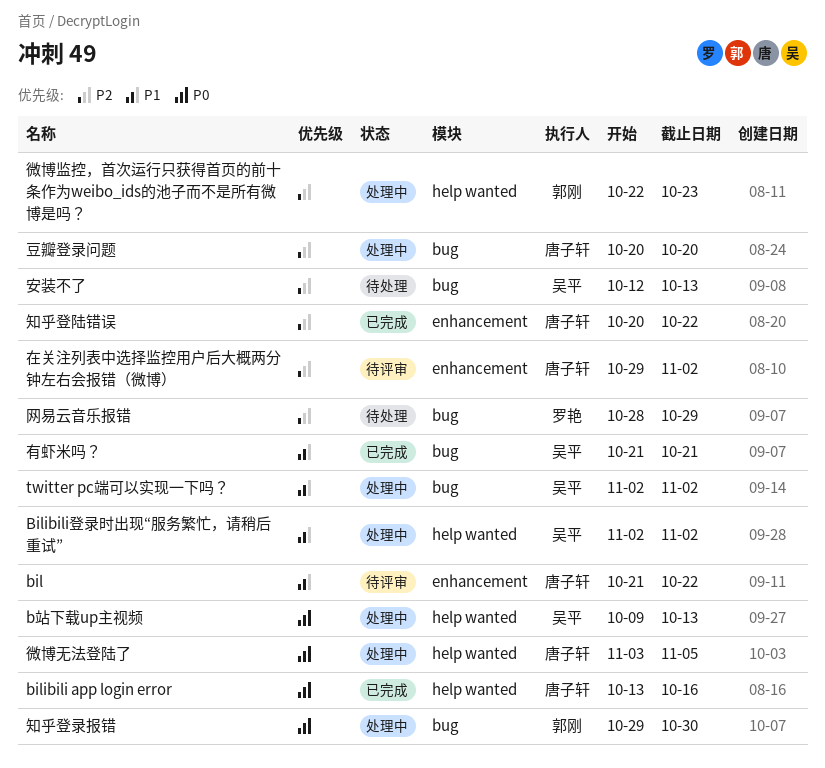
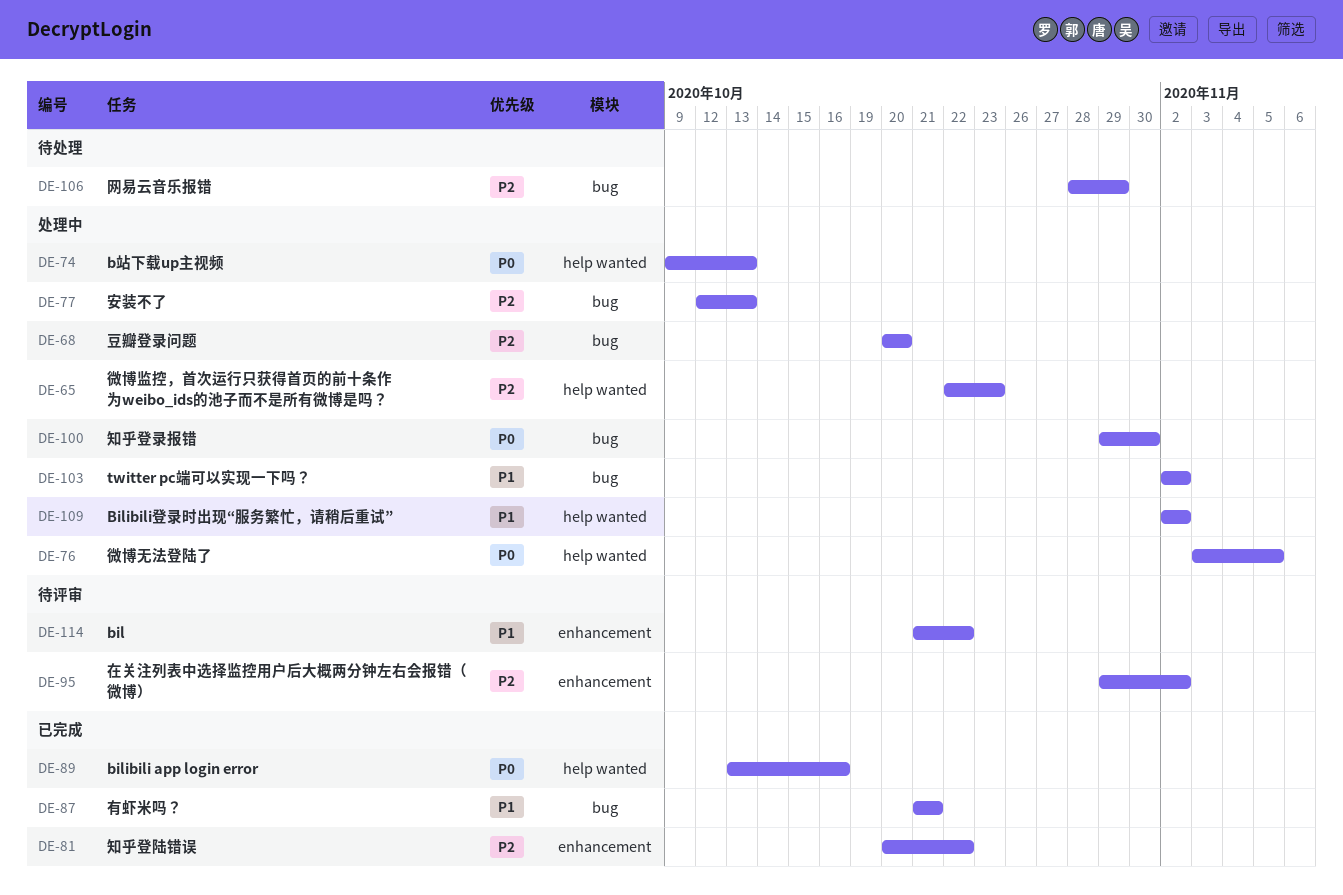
安装不了, status: 待处理 -> 处理中

